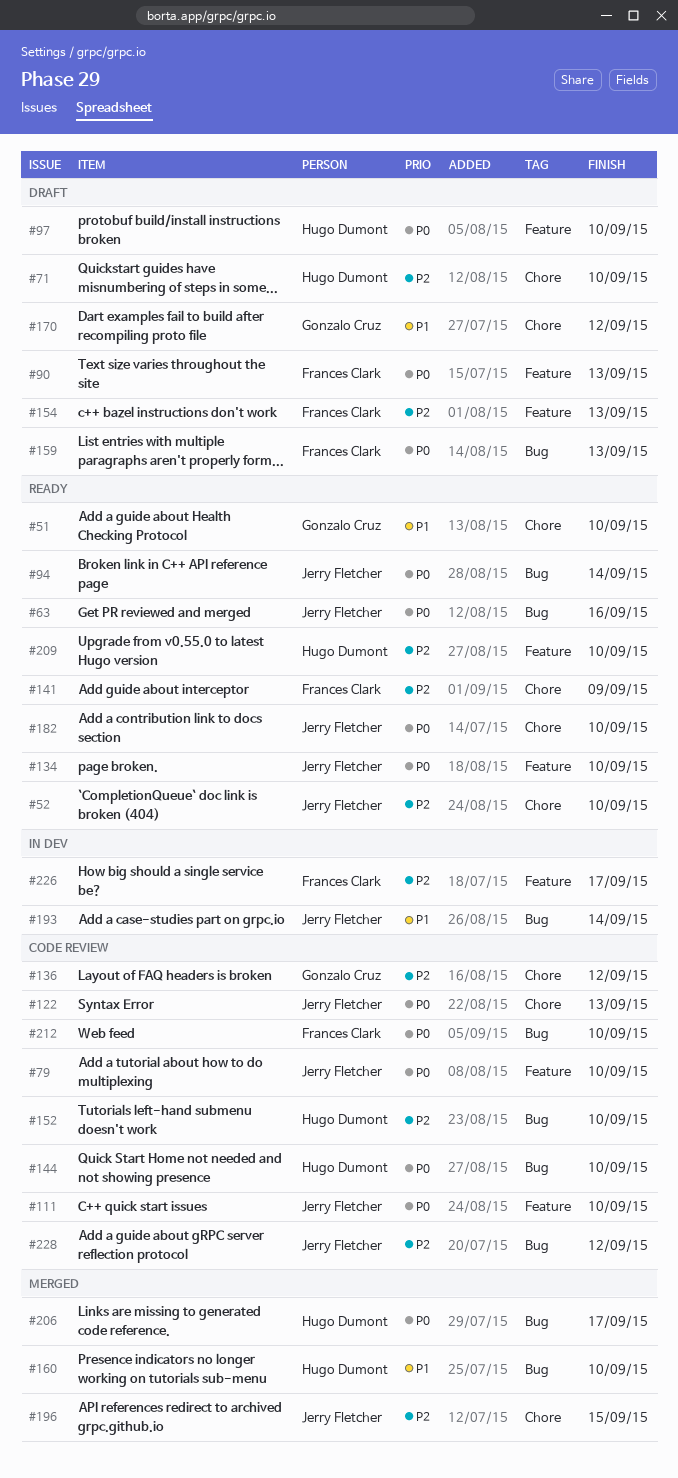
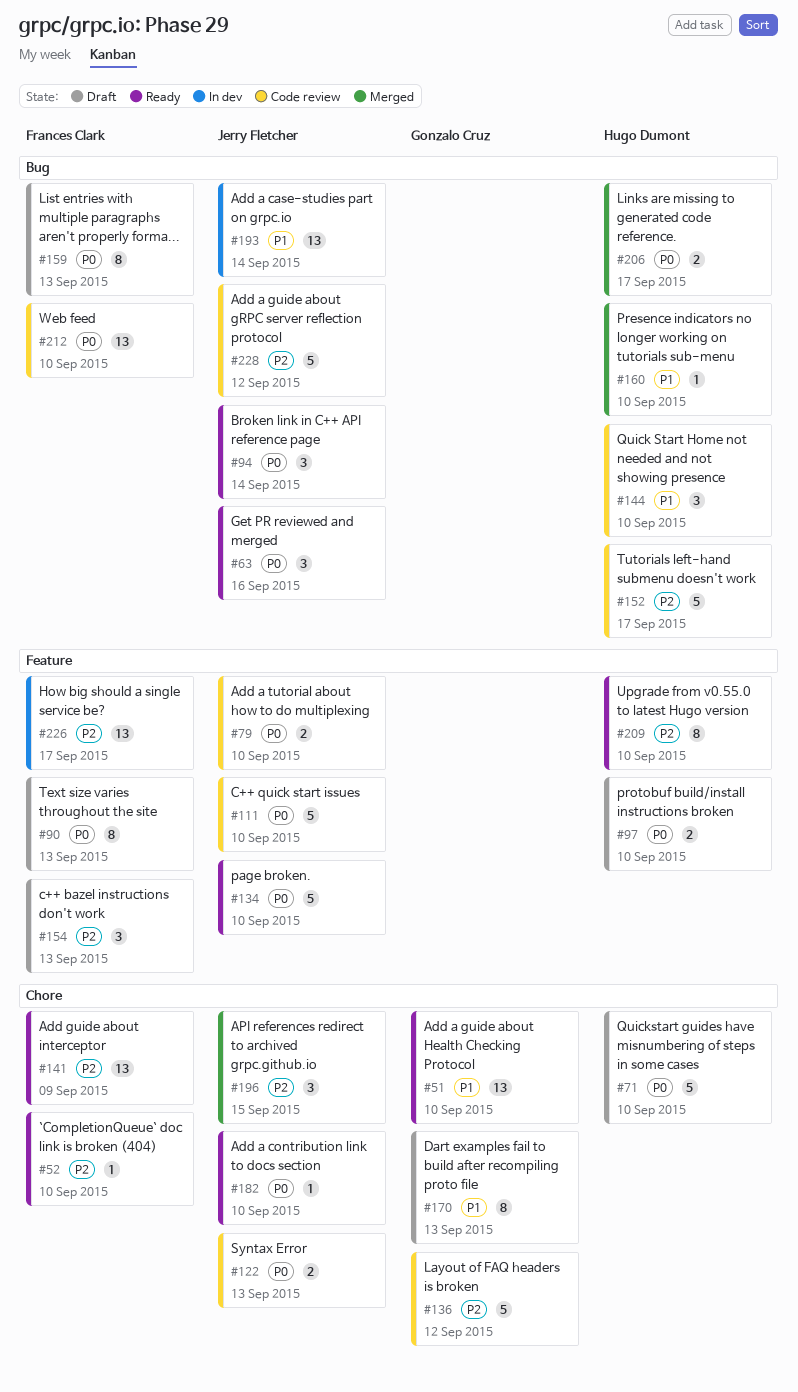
#52, owner: Jerry Fletcher -> Frances Clark
#71, priority: P2 -> P0
#144, priority: P0 -> P1
#152, due: Sep 10 -> Sep 17
#170, due: Sep 12 -> Sep 13

